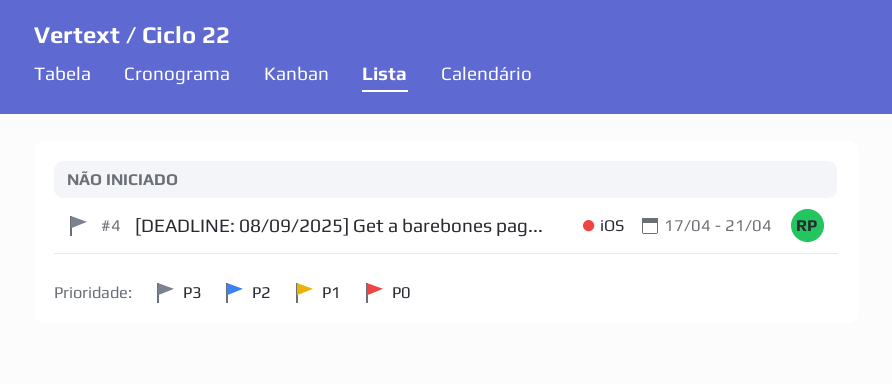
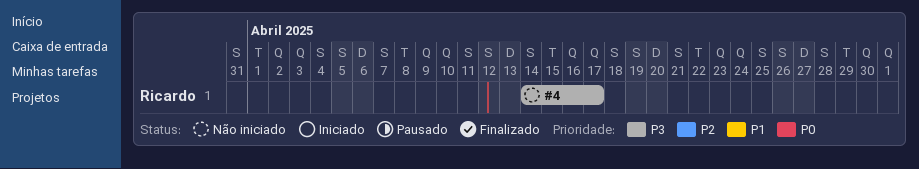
#4, start: Apr 17 -> Apr 14
#4, due: Apr 21 -> Apr 17

